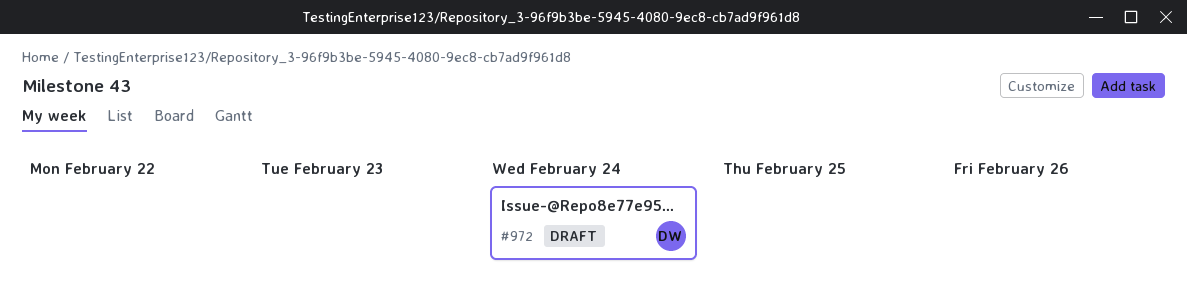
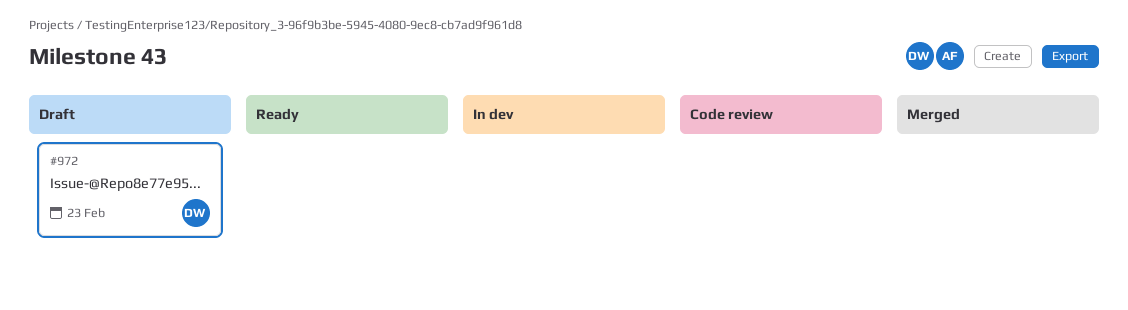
#972, due: Feb 24 -> Feb 23

